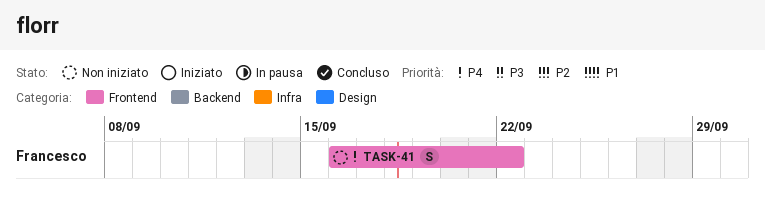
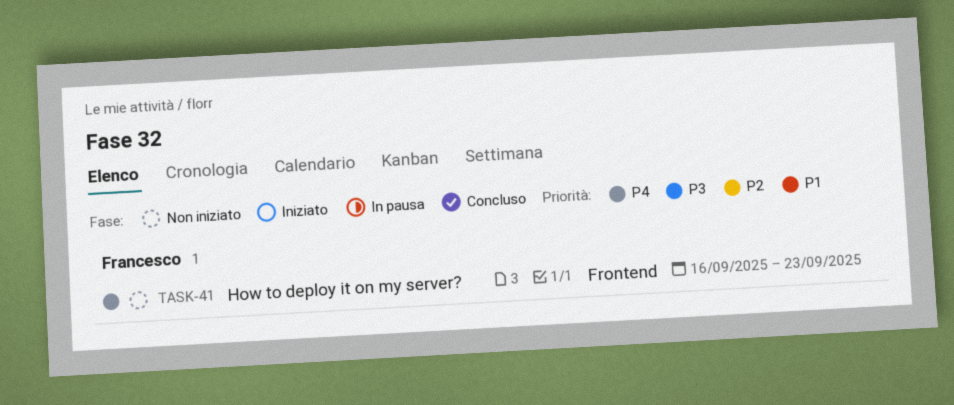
TASK-41, due: Sep 22 -> Sep 23

